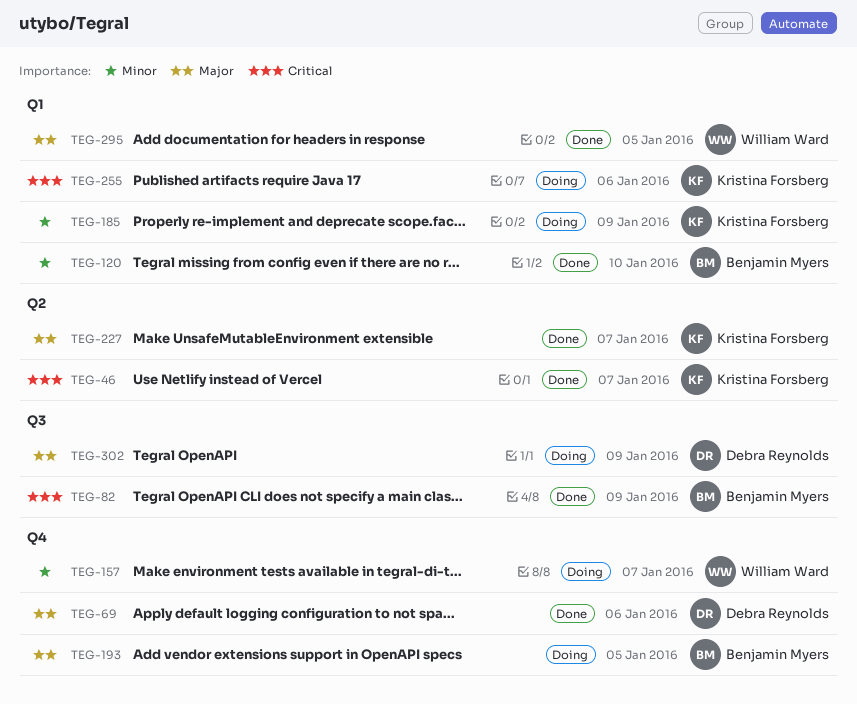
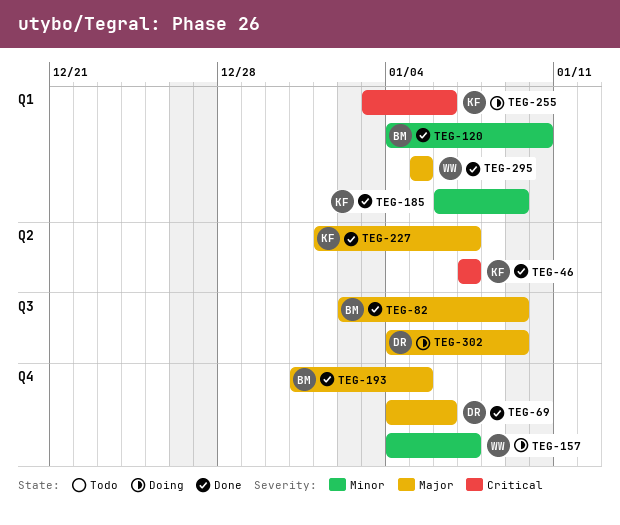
TEG-82, priority: Critical -> Major
TEG-185, status: Doing -> Done
TEG-193, status: Doing -> Done

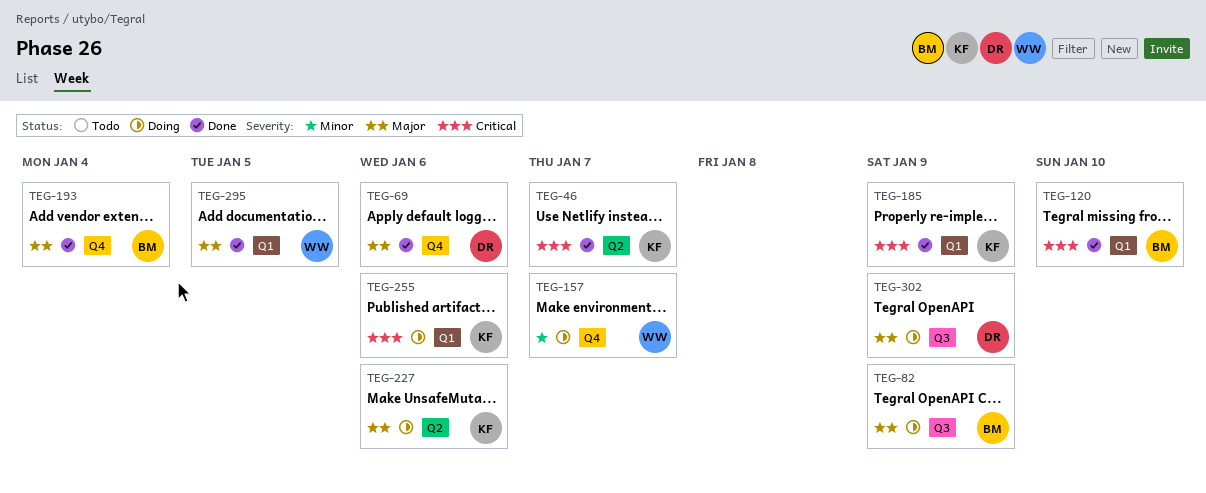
TEG-82, status: Done -> Doing
TEG-120, priority: Minor -> Critical
TEG-185, priority: Minor -> Critical
TEG-193, due: Jan 5 -> Jan 4
TEG-227, status: Done -> Doing
TEG-227, due: Jan 7 -> Jan 6

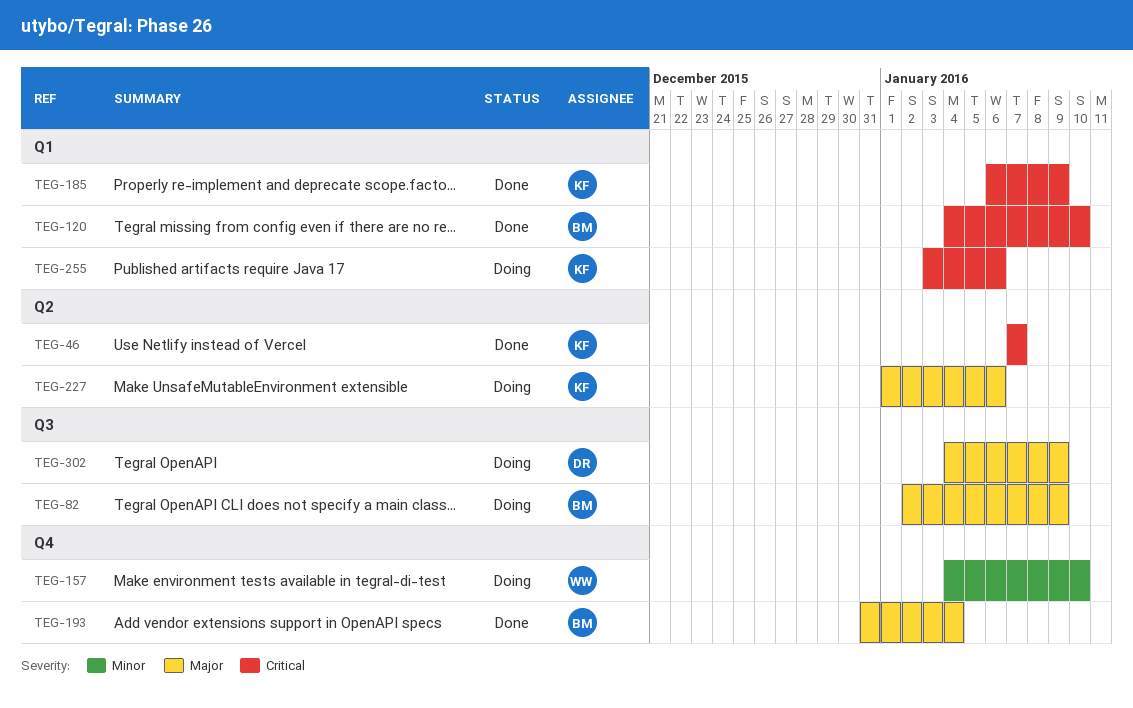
TEG-69: present -> none
TEG-157, due: Jan 7 -> Jan 10
TEG-295: present -> none

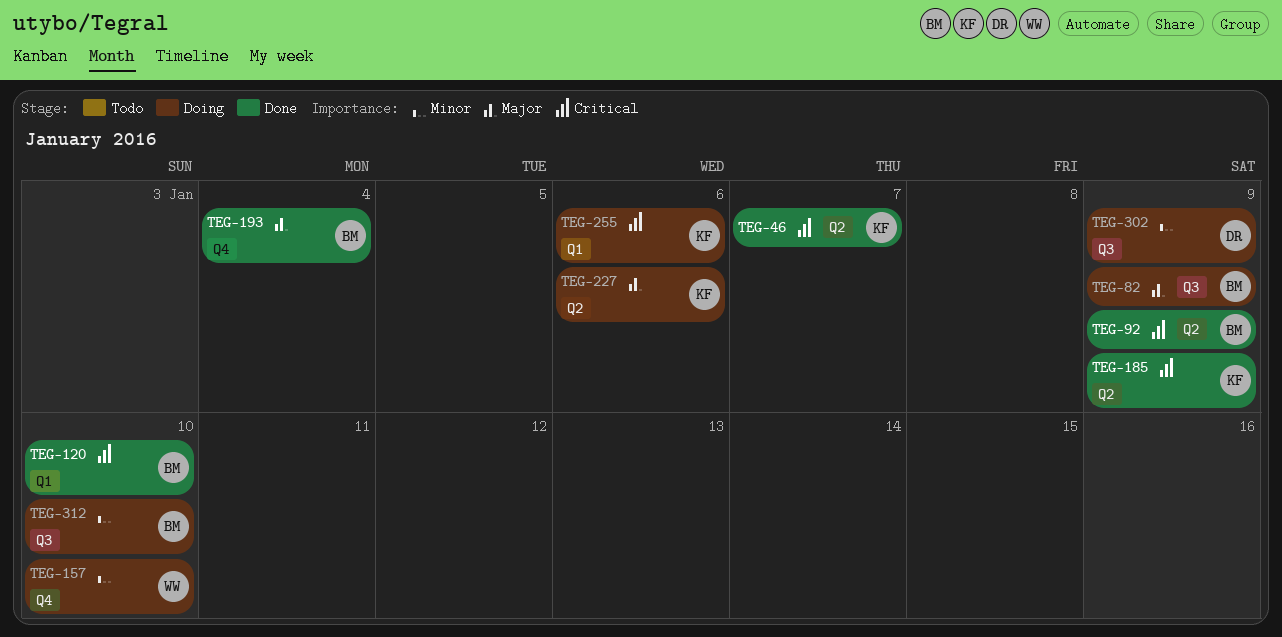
TEG-92: none -> present
TEG-185, label: Q1 -> Q2
TEG-302, priority: Major -> Minor
TEG-312: none -> present

